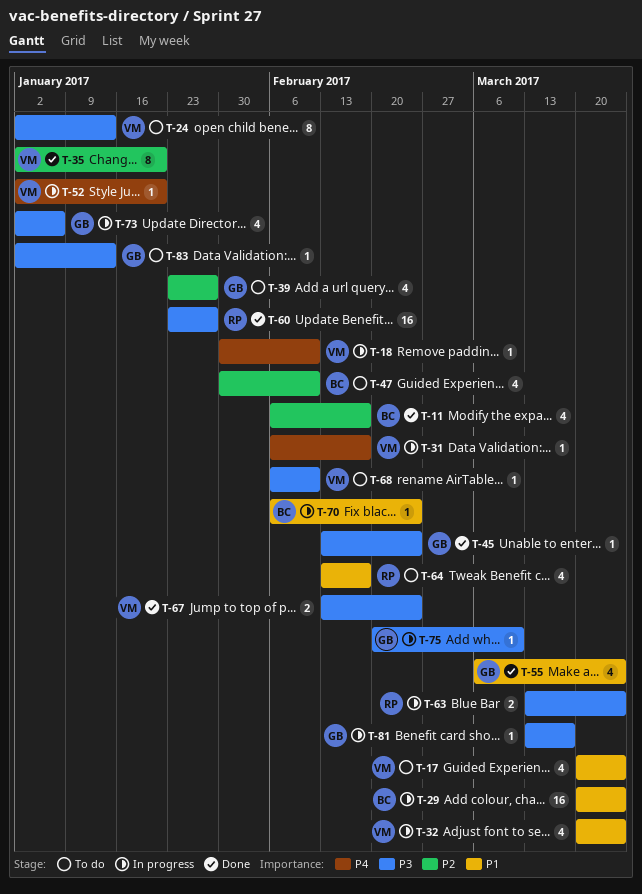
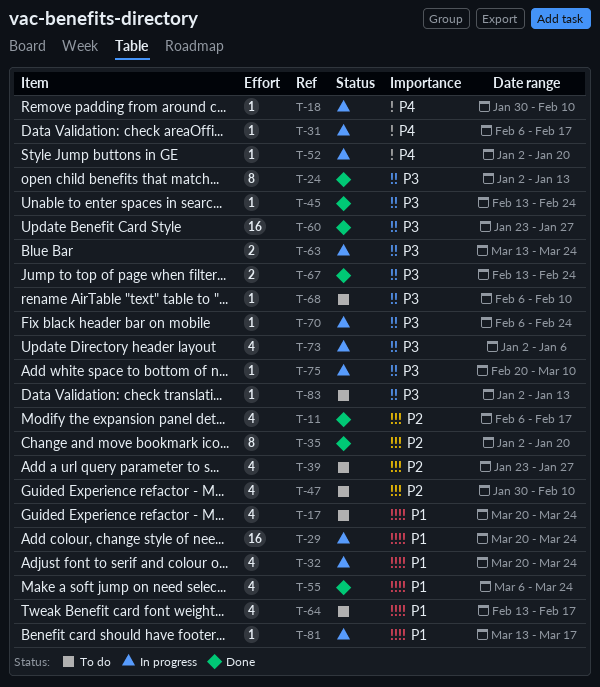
T-24, status: To do -> Done
T-70, priority: P1 -> P3
T-81, priority: P3 -> P1

